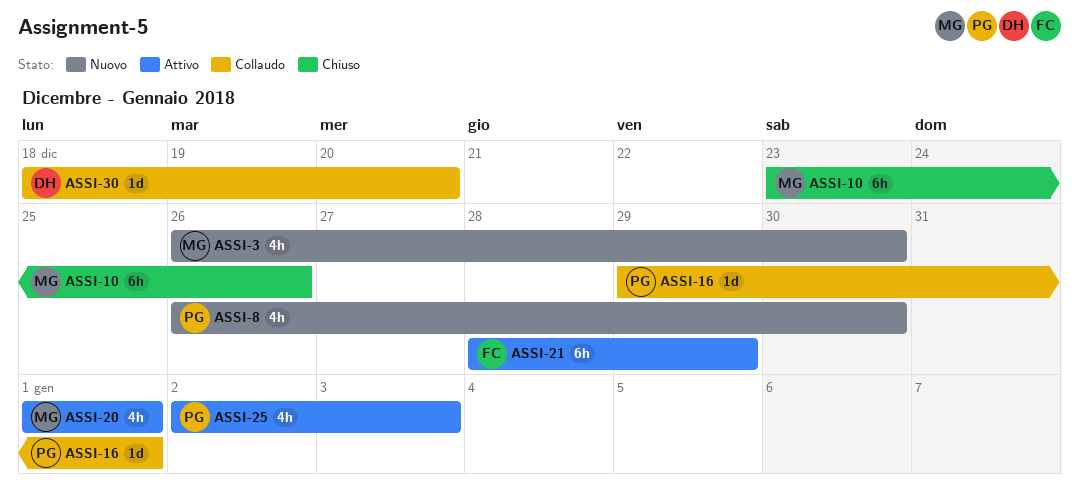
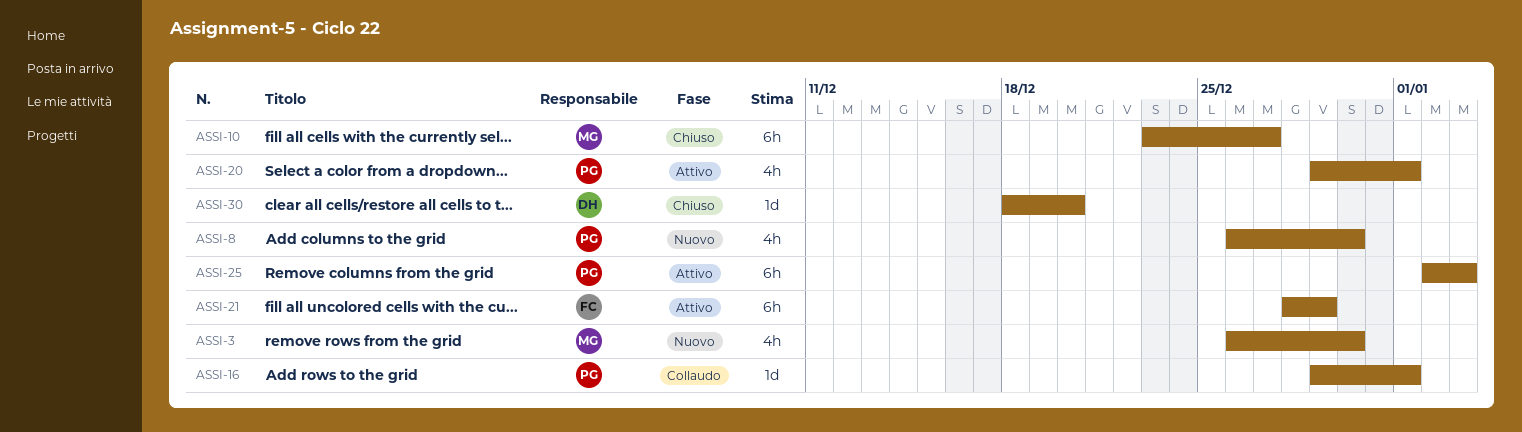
ASSI-10, due: Dec 26 -> Dec 27
ASSI-20, owner: MG -> PG
ASSI-20, start: Jan 1 -> Dec 29
ASSI-25, estimate: 4h -> 6h
ASSI-30, status: Collaudo -> Chiuso

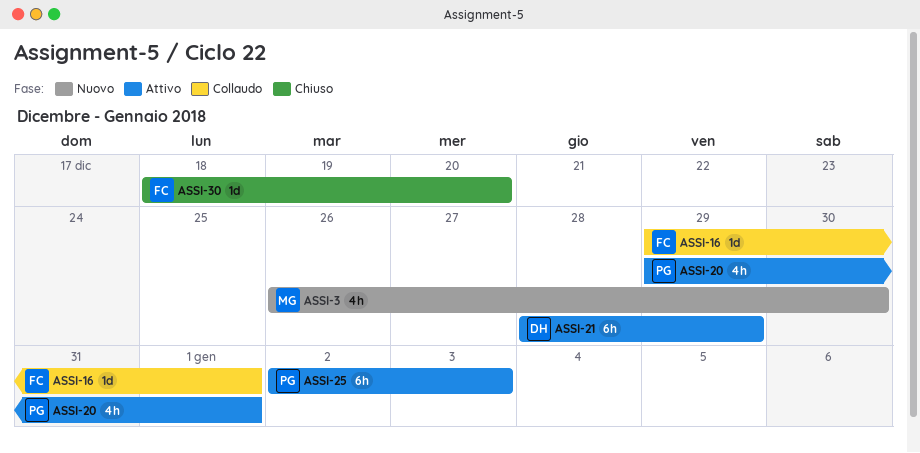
ASSI-8: present -> none
ASSI-10: present -> none
ASSI-16, owner: PG -> FC
ASSI-21, owner: FC -> DH
ASSI-30, owner: DH -> FC

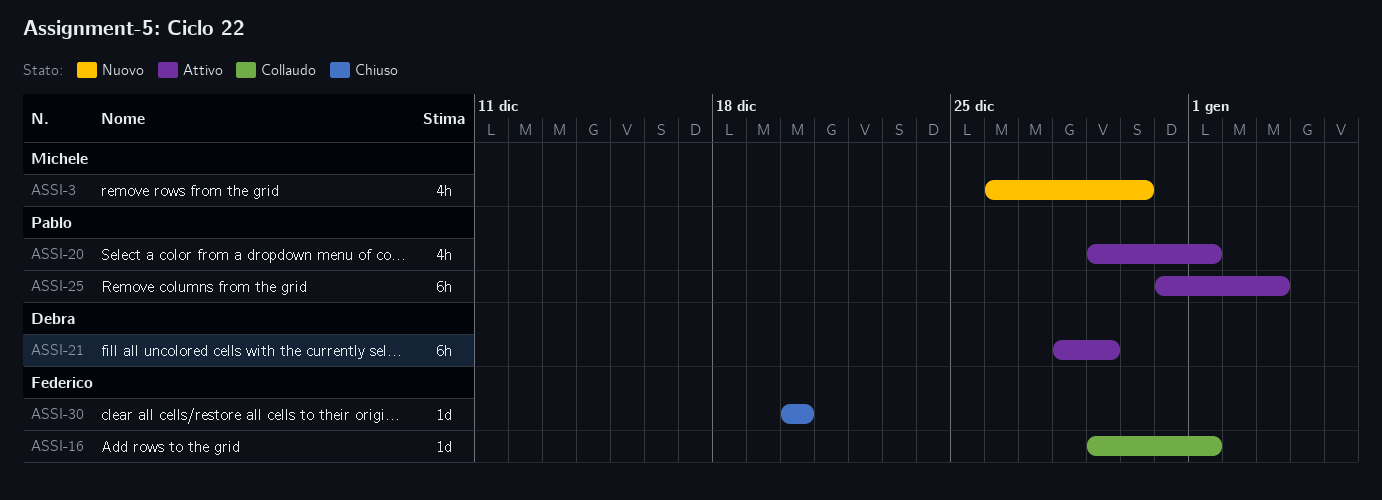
ASSI-25, start: Jan 2 -> Dec 31
ASSI-30, start: Dec 18 -> Dec 20

